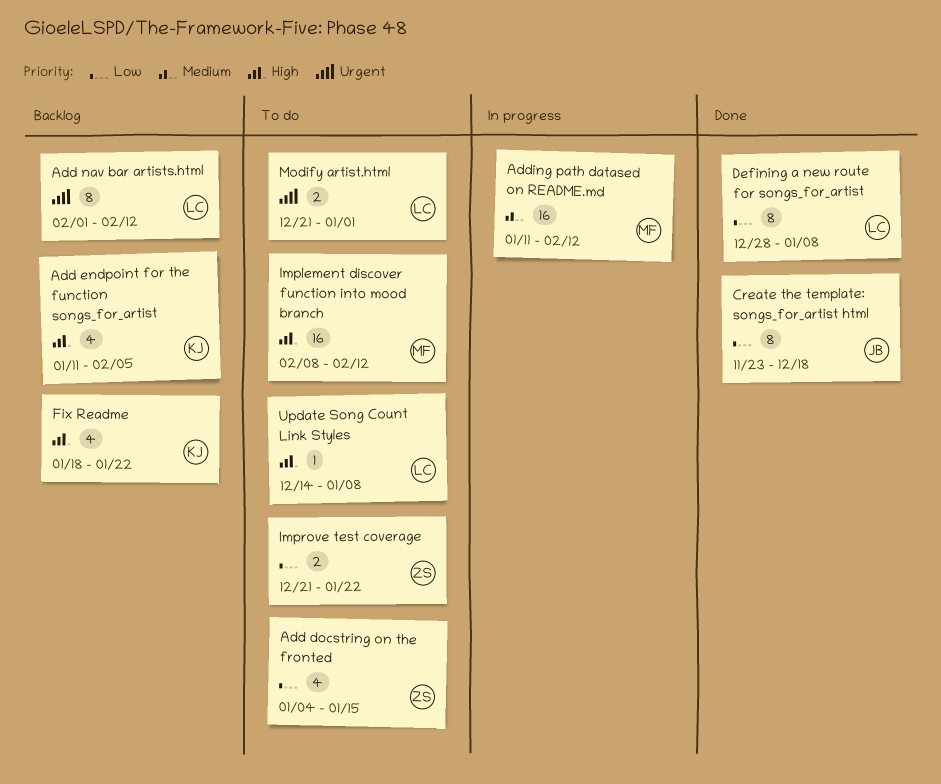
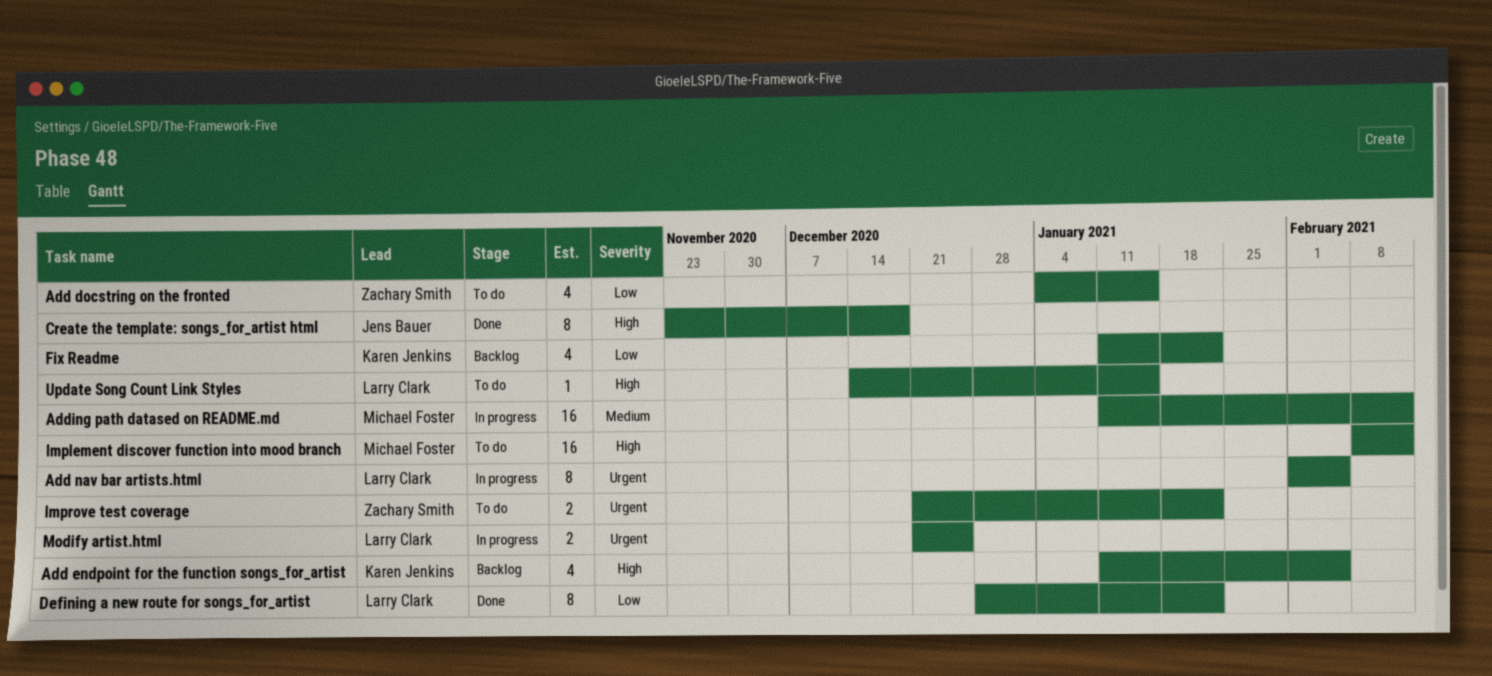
Add nav bar artists.html, status: Backlog -> In progress
Add nav bar artists.html, due: Feb 12 -> Feb 5
Create the template: songs_for_artist html, priority: Low -> High
Defining a new route for songs_for_artist, due: Jan 8 -> Jan 22
Fix Readme, priority: High -> Low
Fix Readme, start: Jan 18 -> Jan 11
Improve test coverage, priority: Low -> Urgent
Modify artist.html, status: To do -> In progress
Modify artist.html, due: Jan 1 -> Dec 25
Update Song Count Link Styles, due: Jan 8 -> Jan 15

